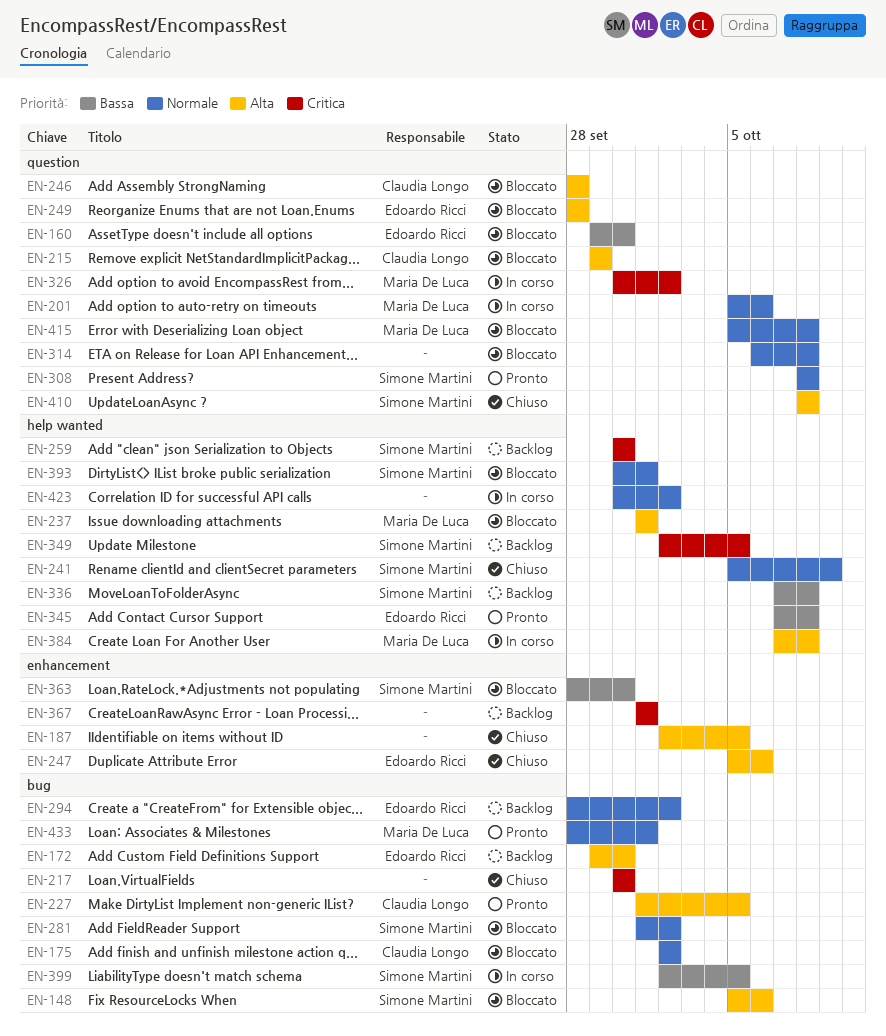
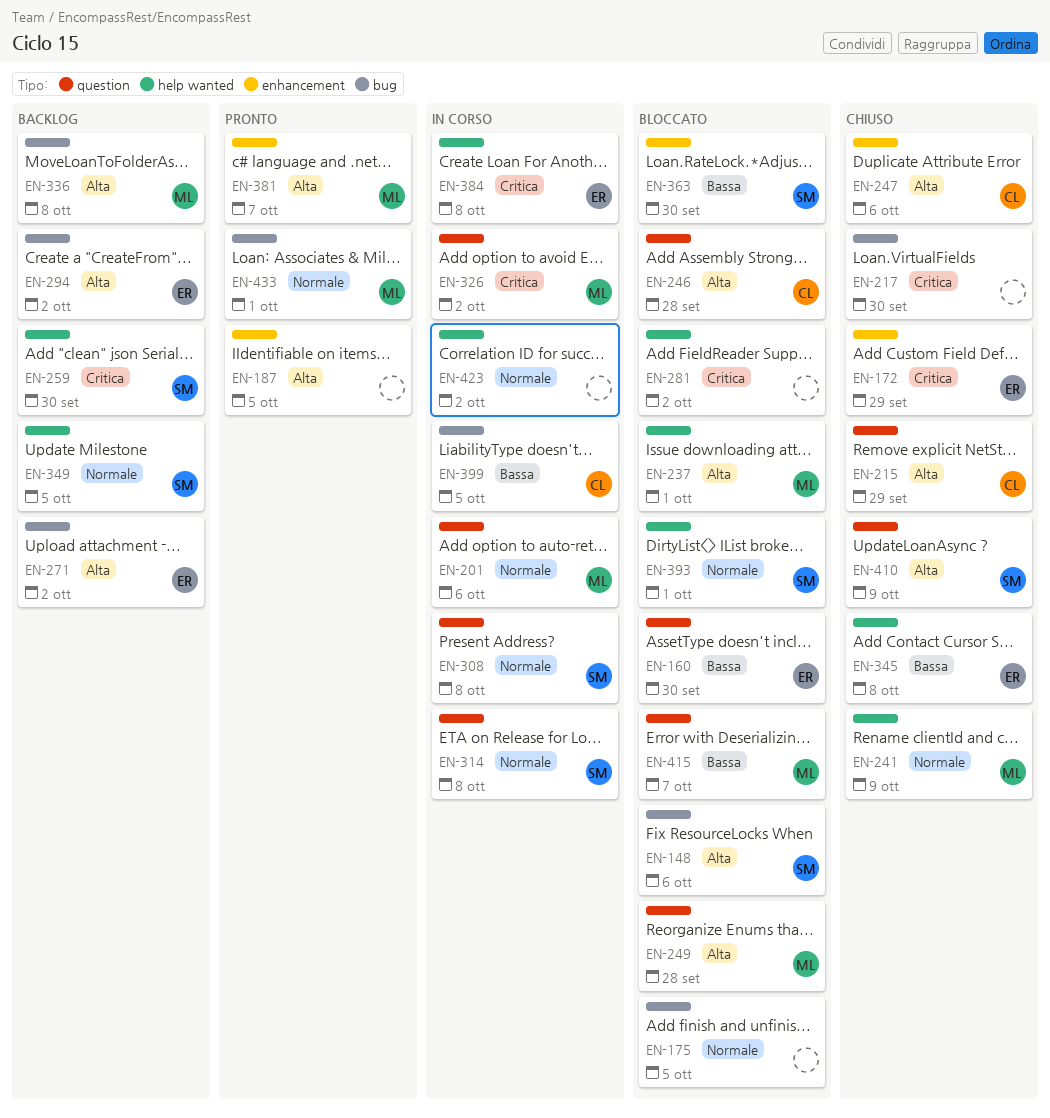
EN-172, status: Backlog -> Chiuso
EN-172, priority: Alta -> Critica
EN-172, label: bug -> enhancement
EN-172, due: Sep 30 -> Sep 29
EN-175, owner: Claudia Longo -> none
EN-175, due: Oct 2 -> Oct 5
EN-187, status: Chiuso -> Pronto
EN-215, status: Bloccato -> Chiuso
EN-227: present -> none
EN-241, owner: Simone Martini -> Maria De Luca
EN-247, owner: Edoardo Ricci -> Claudia Longo
EN-249, owner: Edoardo Ricci -> Maria De Luca
EN-271: none -> present
EN-281, owner: Simone Martini -> none
EN-281, priority: Normale -> Critica
EN-281, label: bug -> help wanted
EN-294, priority: Normale -> Alta
EN-308, status: Pronto -> In corso
EN-314, status: Bloccato -> In corso
EN-314, owner: none -> Simone Martini
EN-336, owner: Simone Martini -> Maria De Luca
EN-336, priority: Bassa -> Alta
EN-336, label: help wanted -> bug
EN-345, status: Pronto -> Chiuso
EN-349, priority: Critica -> Normale
EN-367: present -> none
EN-381: none -> present
EN-384, owner: Maria De Luca -> Edoardo Ricci
EN-384, priority: Alta -> Critica
EN-399, owner: Simone Martini -> Claudia Longo
EN-410, due: Oct 8 -> Oct 9
EN-415, priority: Normale -> Bassa
EN-415, due: Oct 8 -> Oct 7

